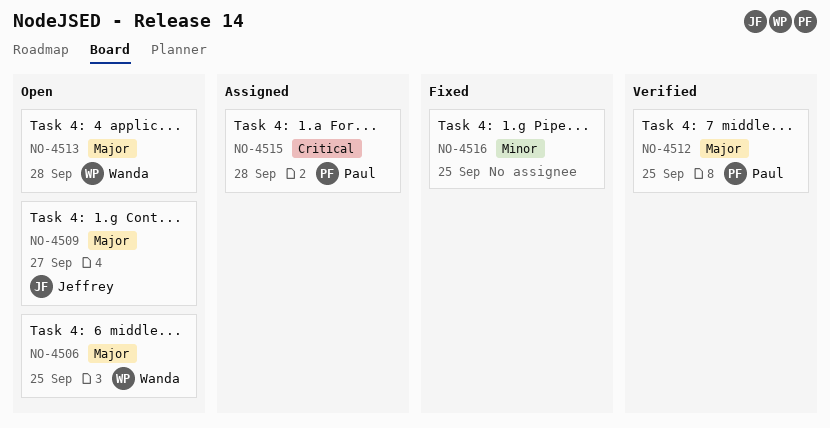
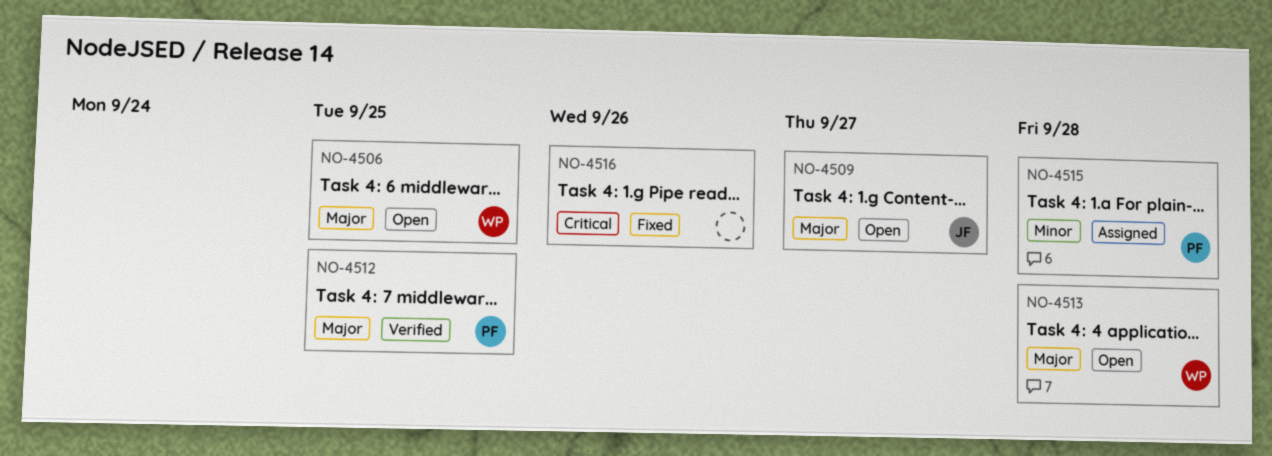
NO-4515, priority: Critical -> Minor
NO-4516, priority: Minor -> Critical
NO-4516, due: Sep 25 -> Sep 26

